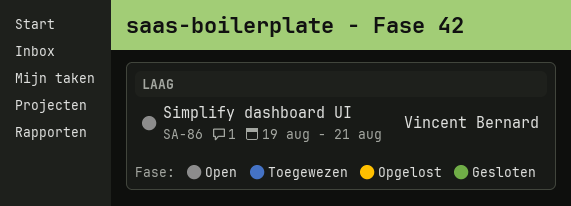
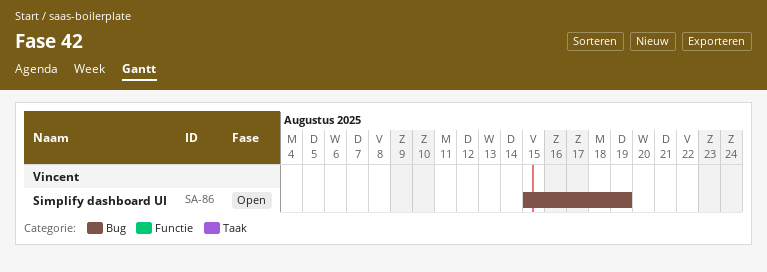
SA-86, start: Aug 19 -> Aug 15
SA-86, due: Aug 21 -> Aug 19

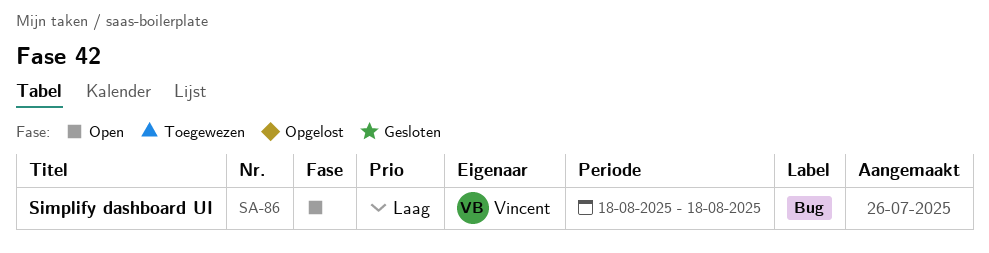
SA-86, start: Aug 15 -> Aug 18
SA-86, due: Aug 19 -> Aug 18

